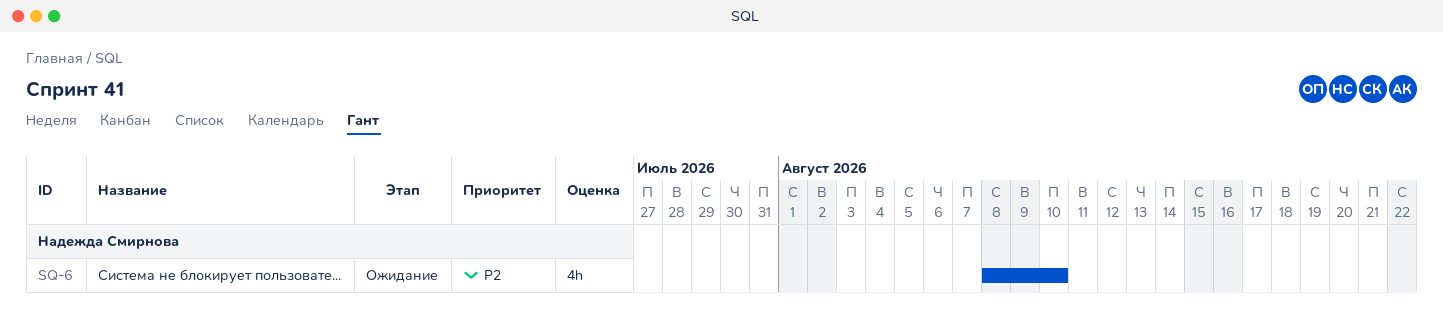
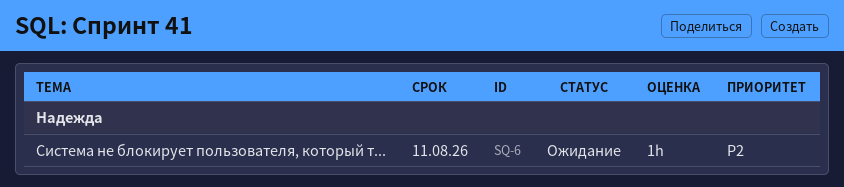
SQ-6, estimate: 4h -> 1h
SQ-6, due: Aug 10 -> Aug 11

